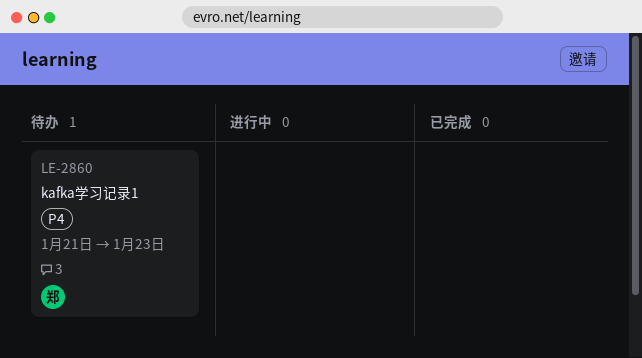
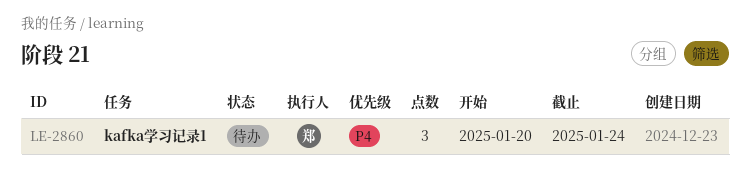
LE-2860, start: Jan 21 -> Jan 20
LE-2860, due: Jan 23 -> Jan 24

